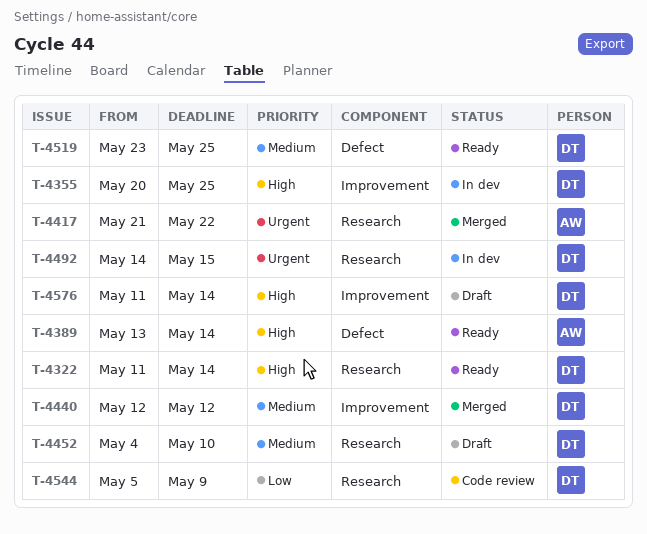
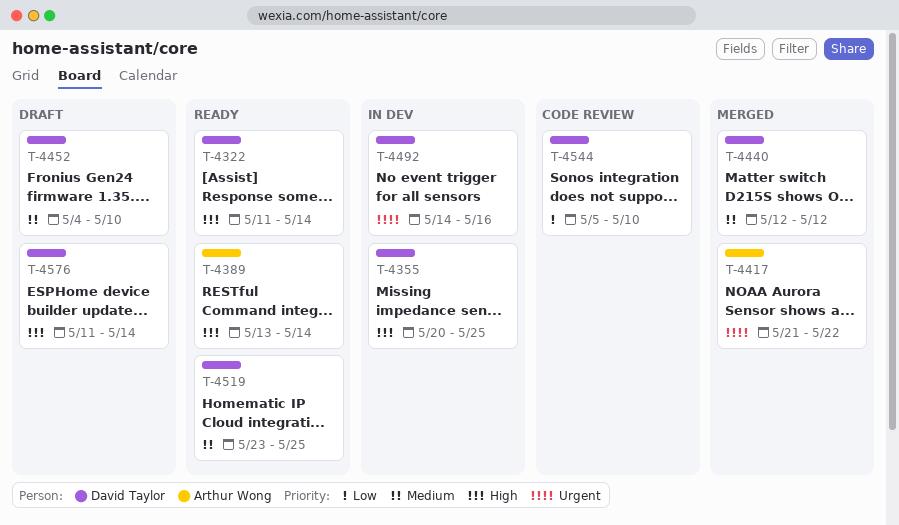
T-4492, due: May 15 -> May 16
T-4544, due: May 9 -> May 10

